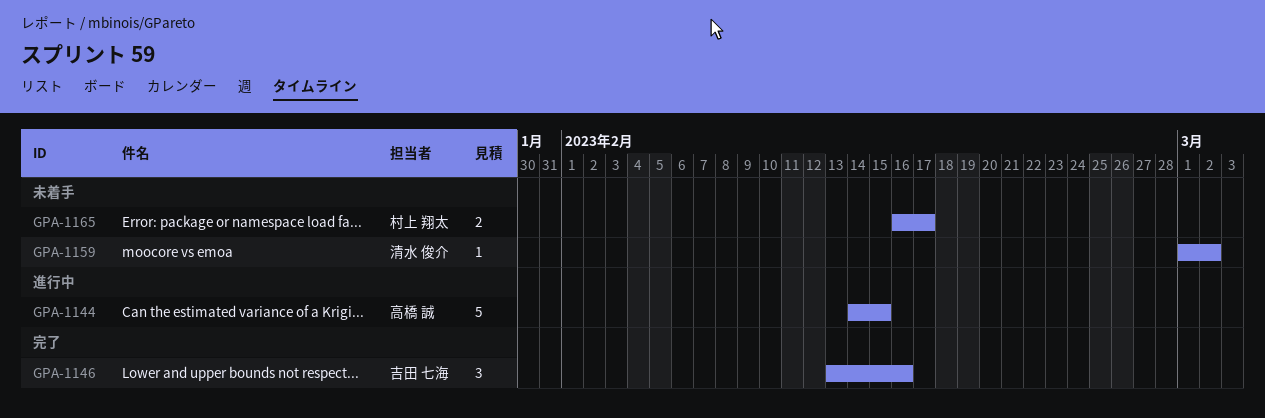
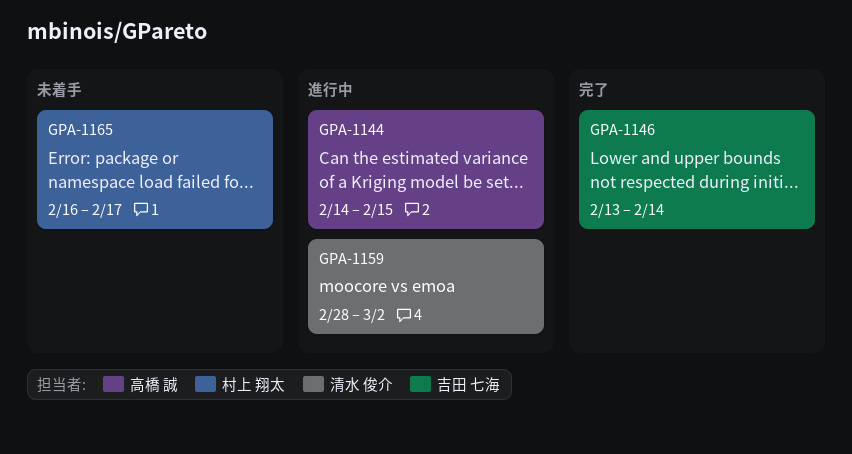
GPA-1146, due: Feb 16 -> Feb 14
GPA-1159, status: 未着手 -> 進行中
GPA-1159, start: Mar 1 -> Feb 28

